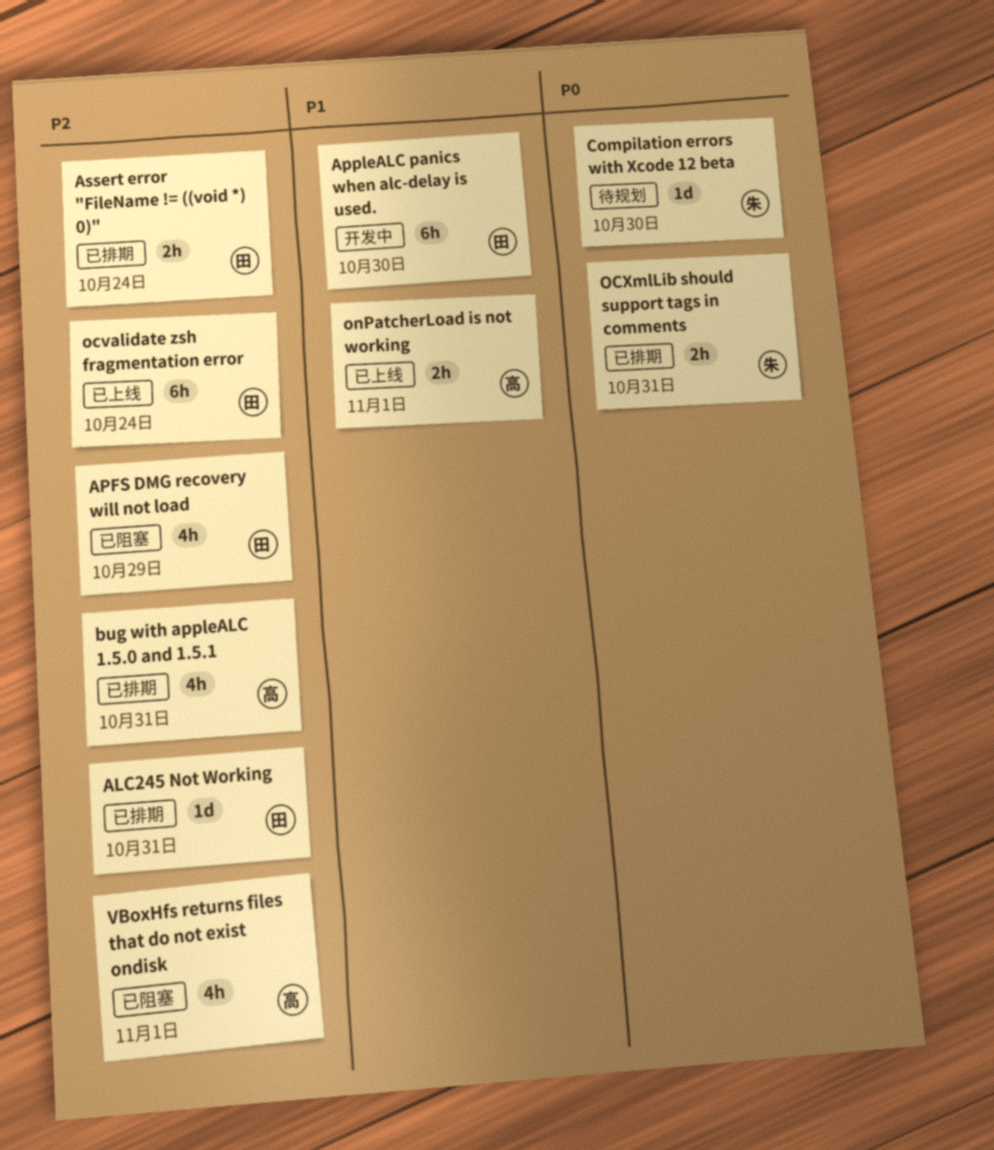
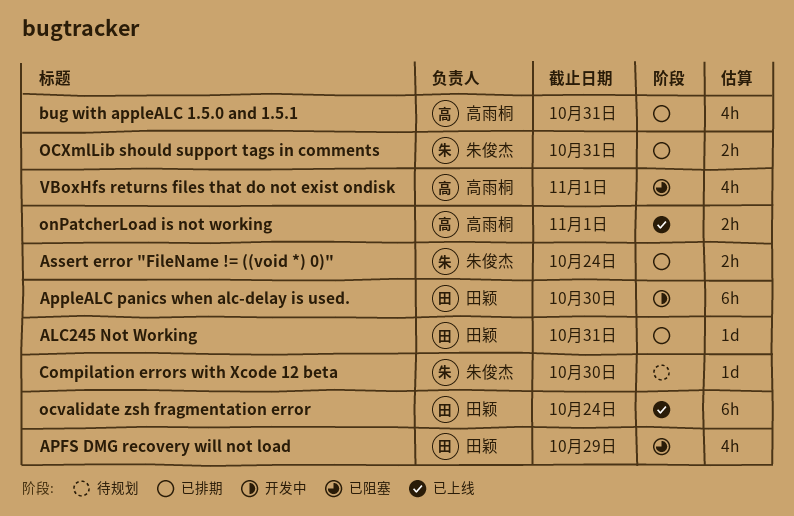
Assert error "FileName != ((void *) 0)", owner: 田颖 -> 朱俊杰

